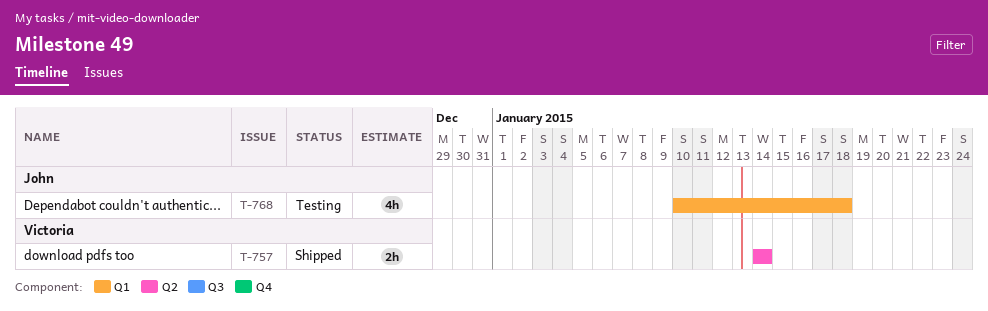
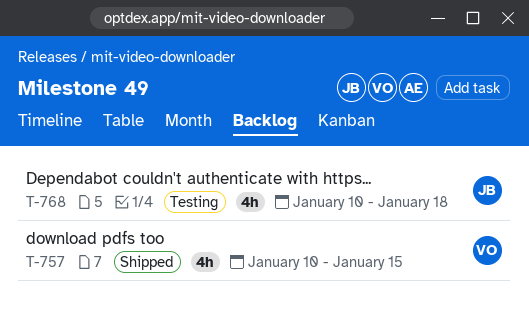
T-757, estimate: 2h -> 4h
T-757, start: Jan 14 -> Jan 10
T-757, due: Jan 14 -> Jan 15

